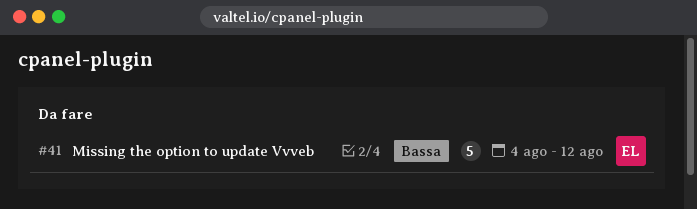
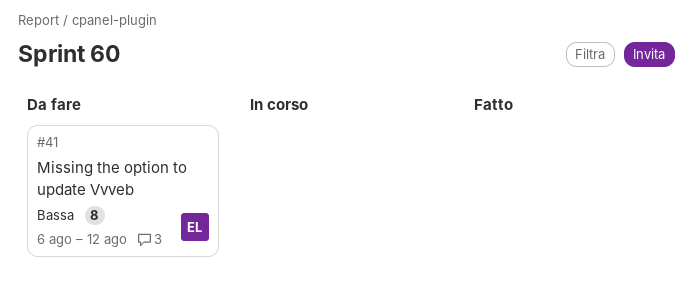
#41, estimate: 5 -> 8
#41, start: Aug 4 -> Aug 6

